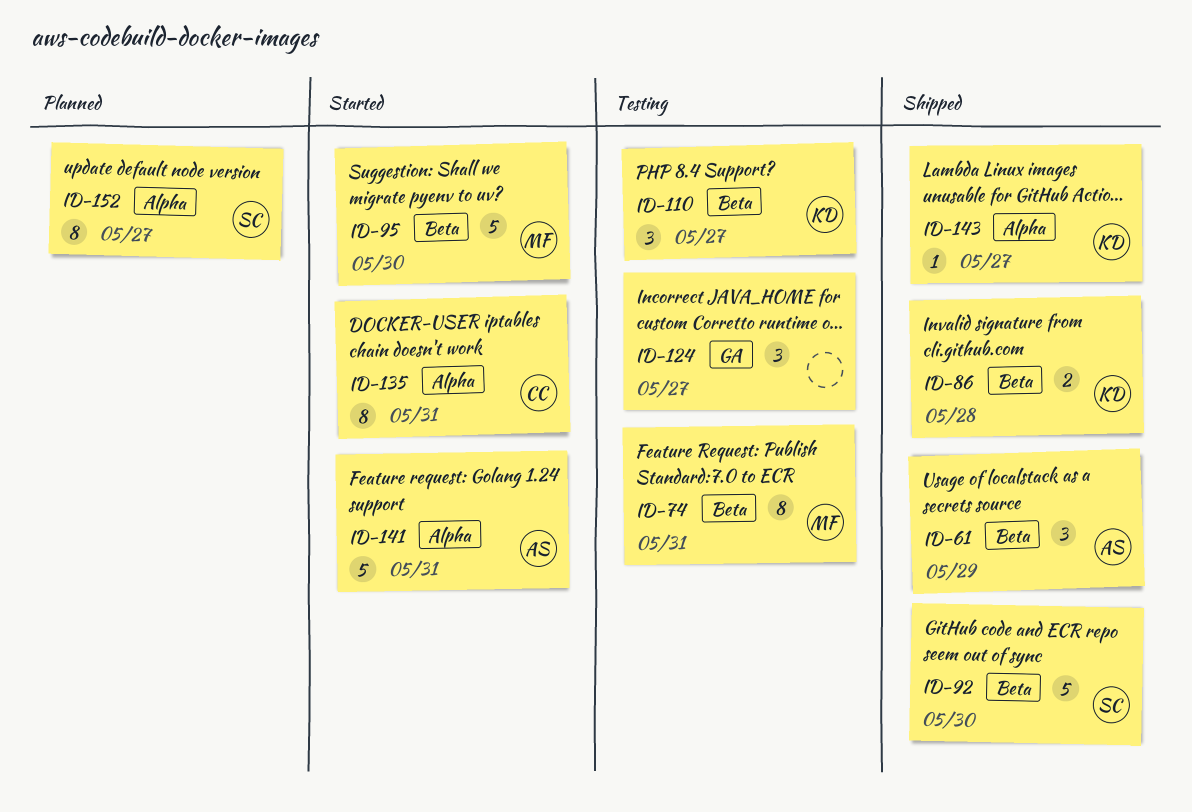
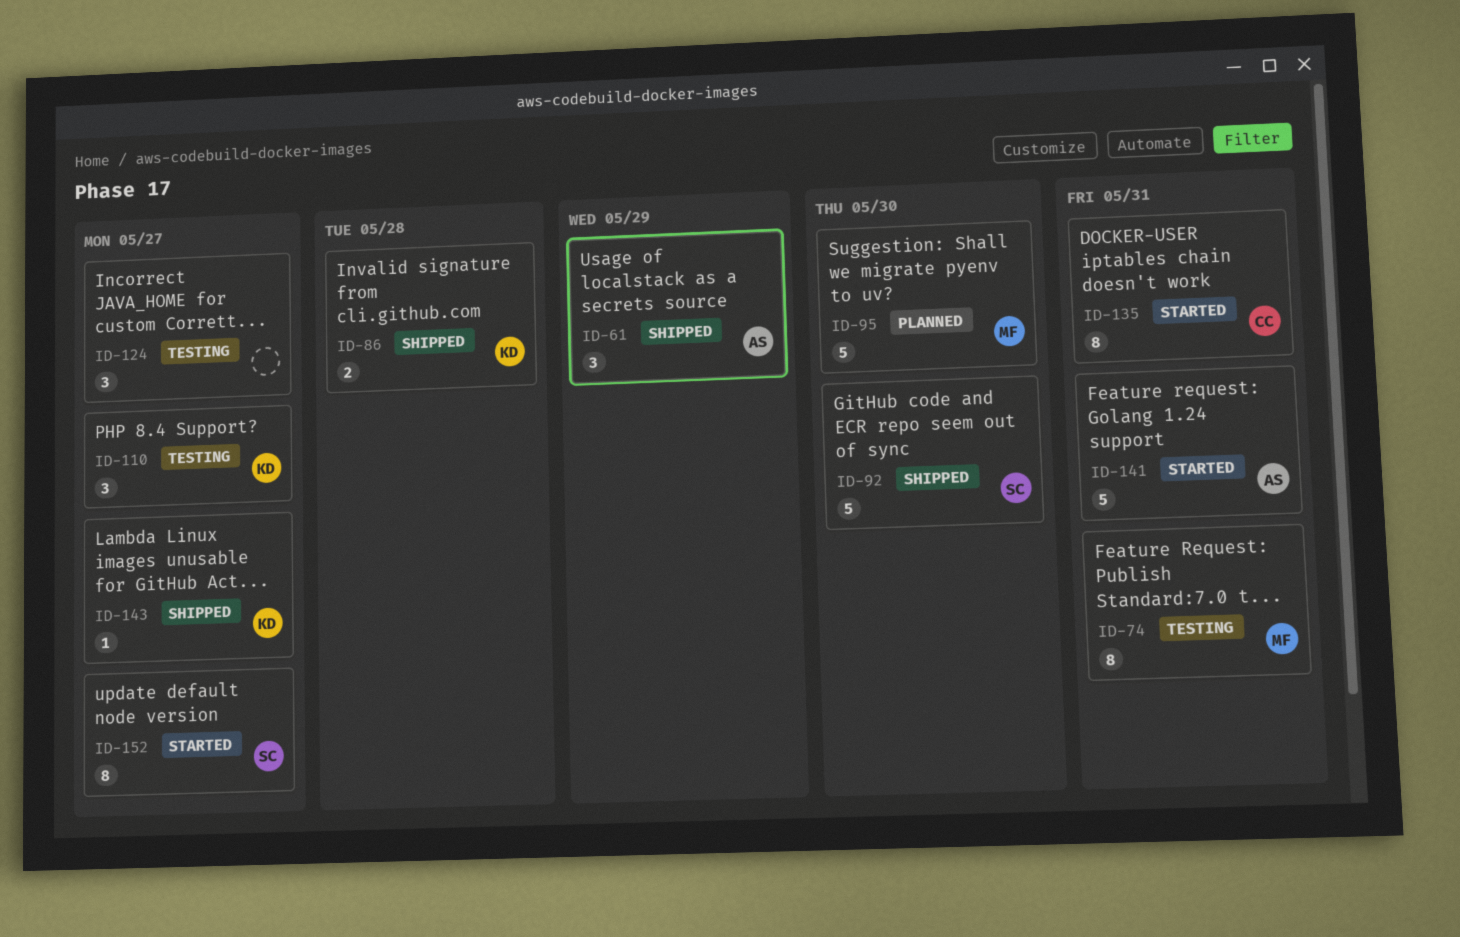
ID-95, status: Started -> Planned
ID-152, status: Planned -> Started

